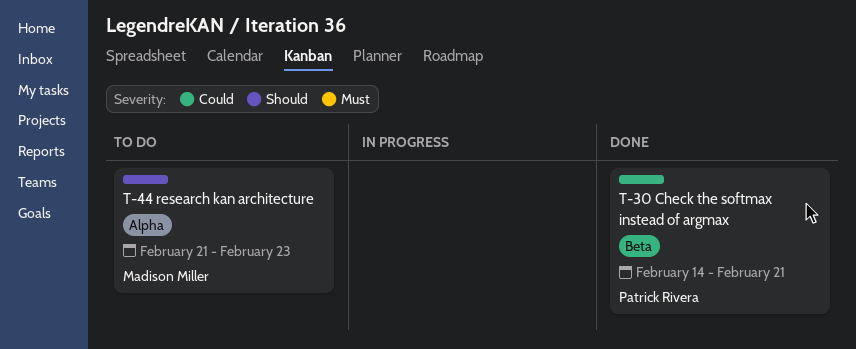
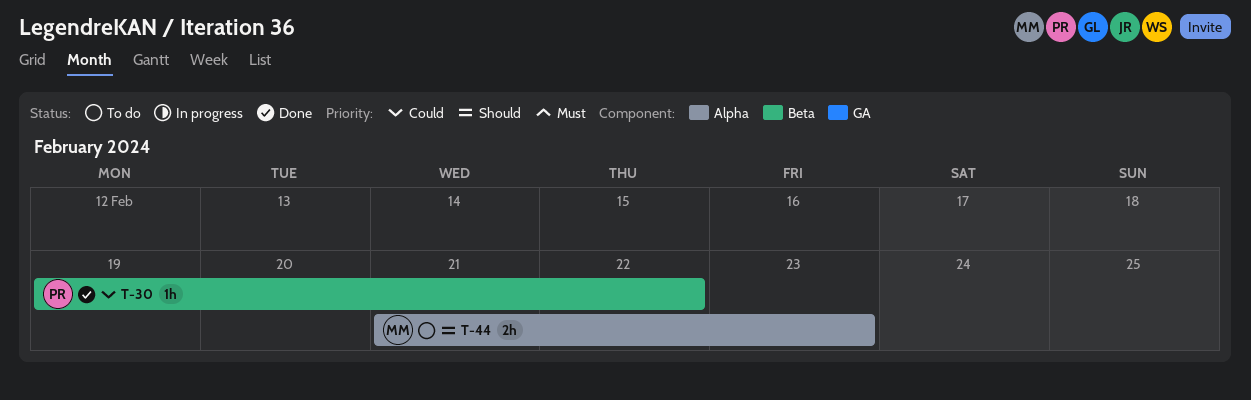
T-30, start: Feb 14 -> Feb 19
T-30, due: Feb 21 -> Feb 22

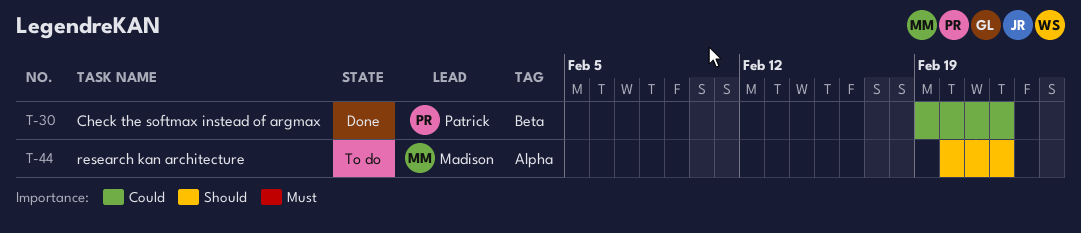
T-44, start: Feb 21 -> Feb 20
T-44, due: Feb 23 -> Feb 22

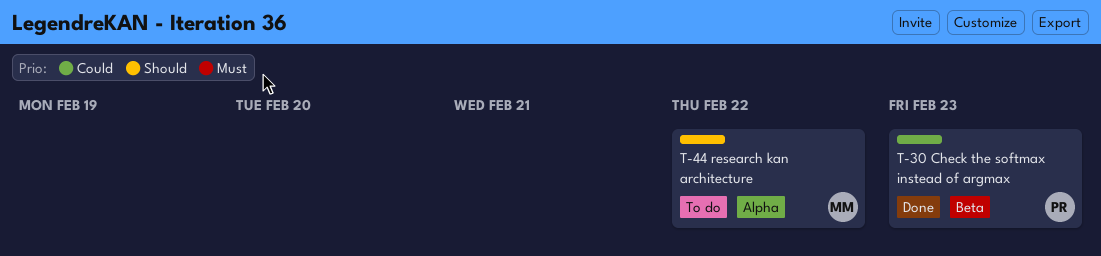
T-30, due: Feb 22 -> Feb 23

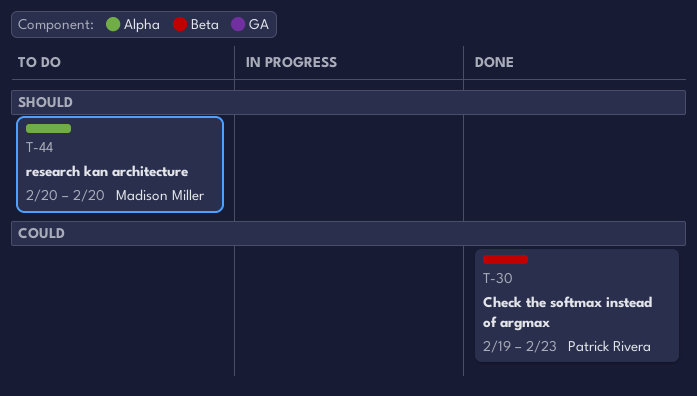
T-44, due: Feb 22 -> Feb 20

